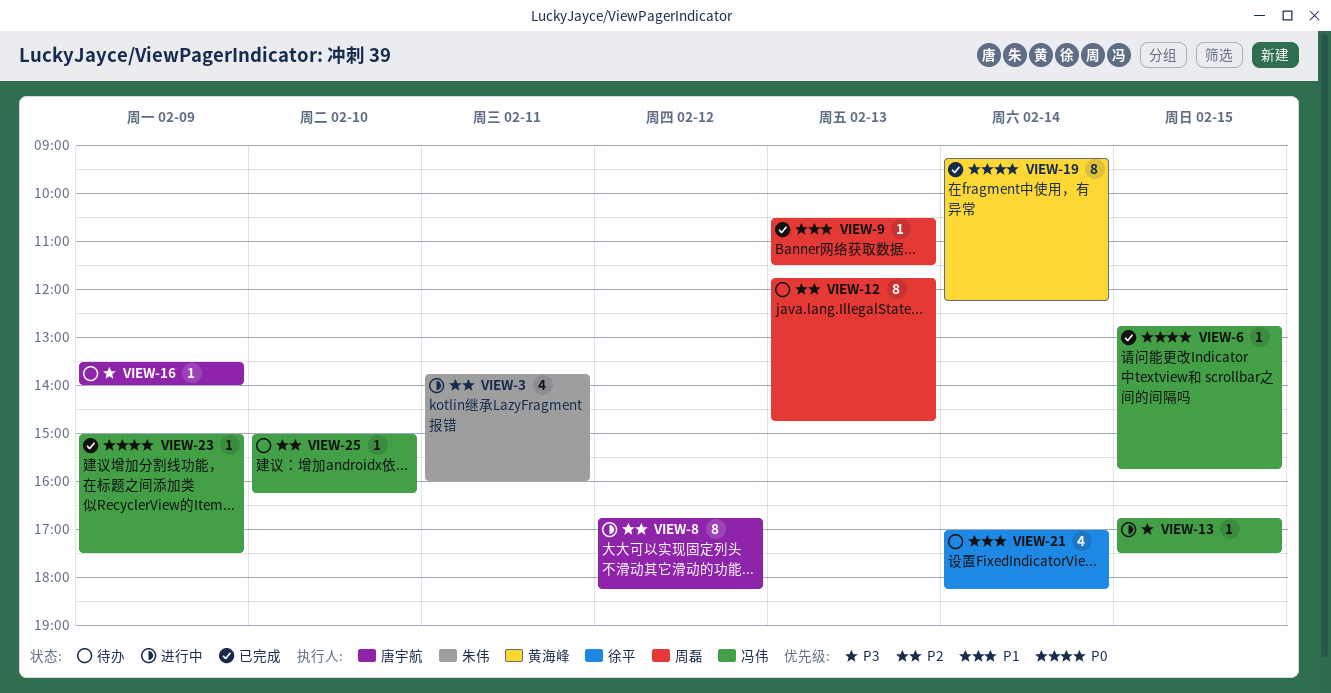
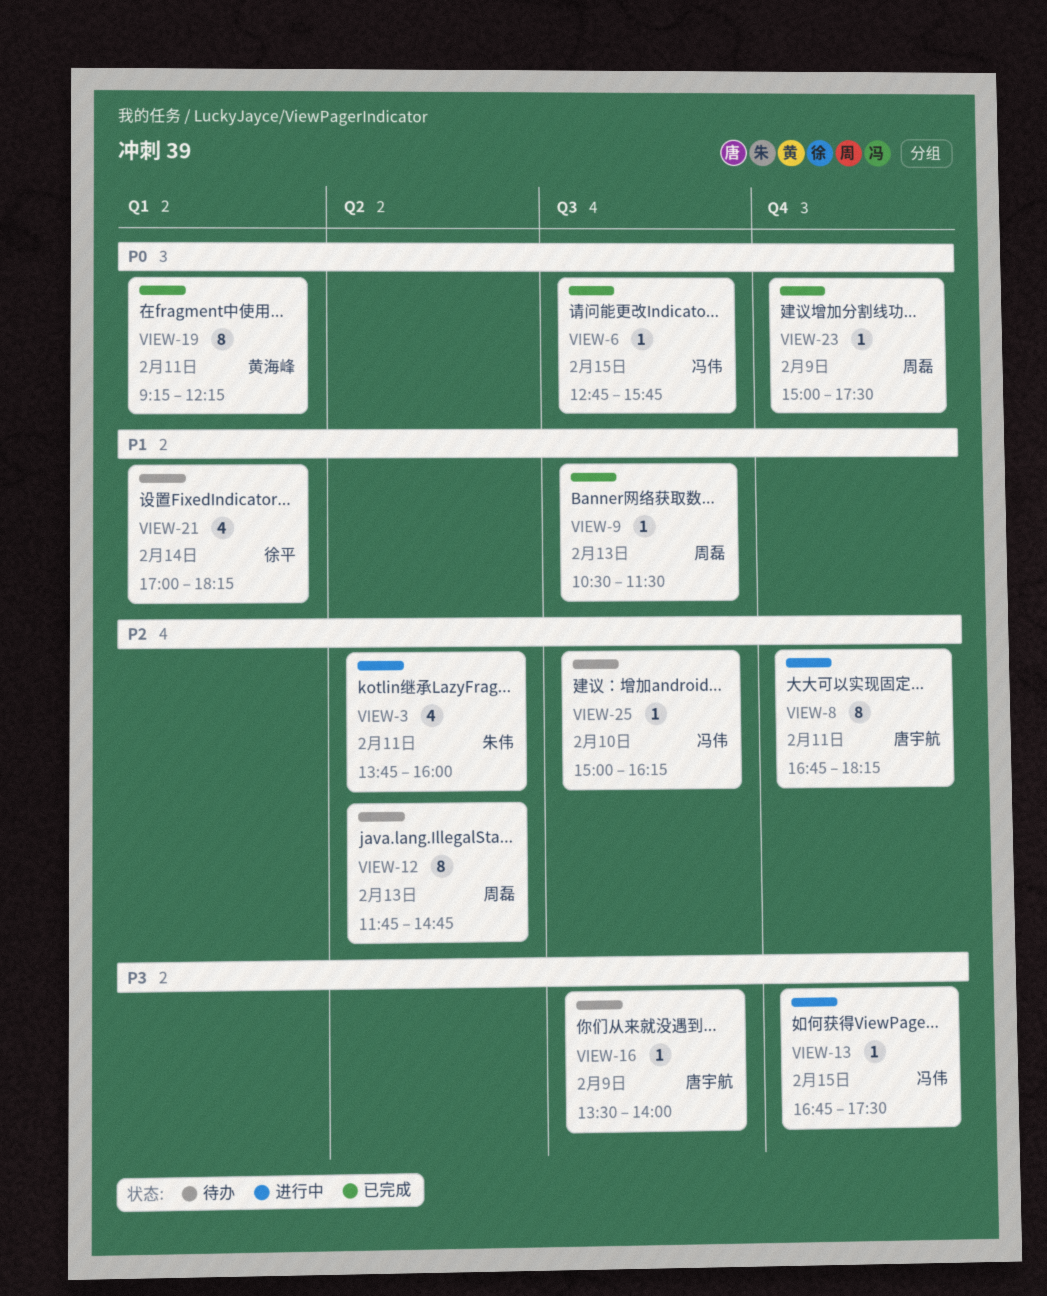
VIEW-8, day: Feb 12 -> Feb 11
VIEW-19, day: Feb 14 -> Feb 11
VIEW-23, owner: 冯伟 -> 周磊

